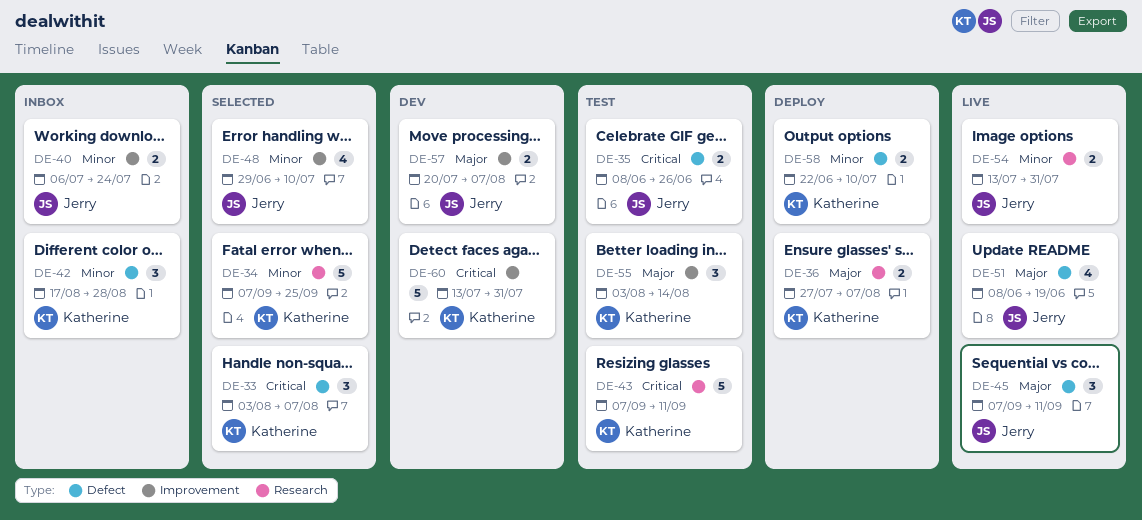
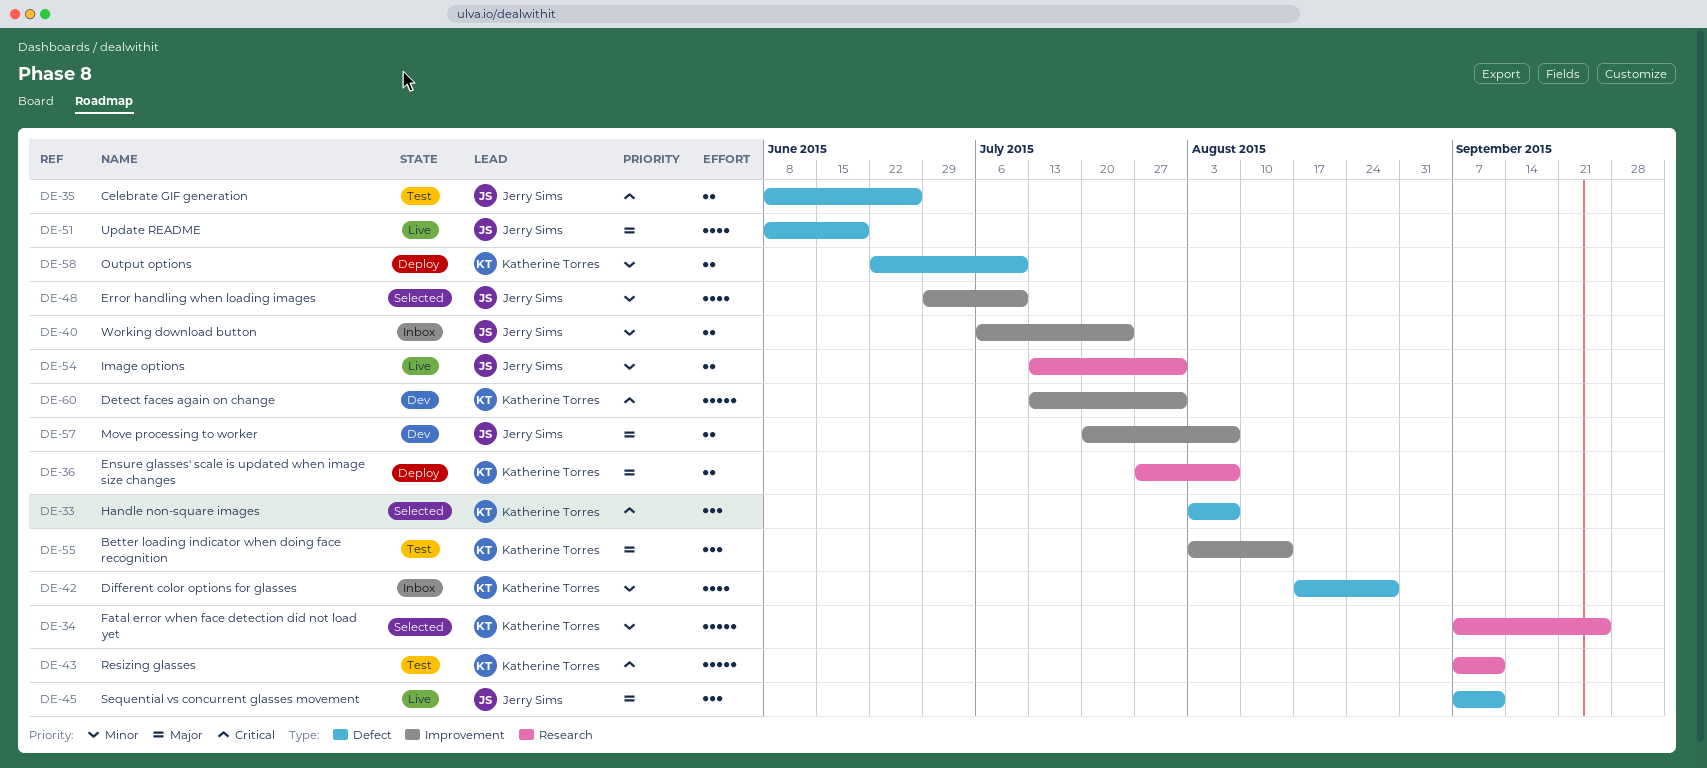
DE-42, estimate: 3 -> 4

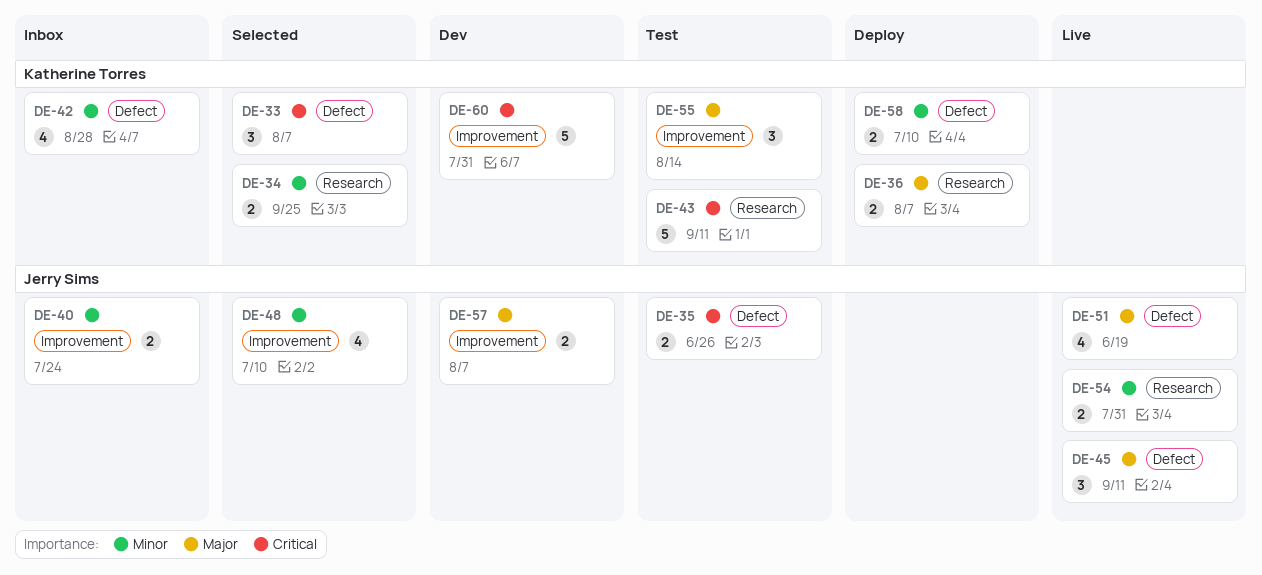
DE-34, estimate: 5 -> 2

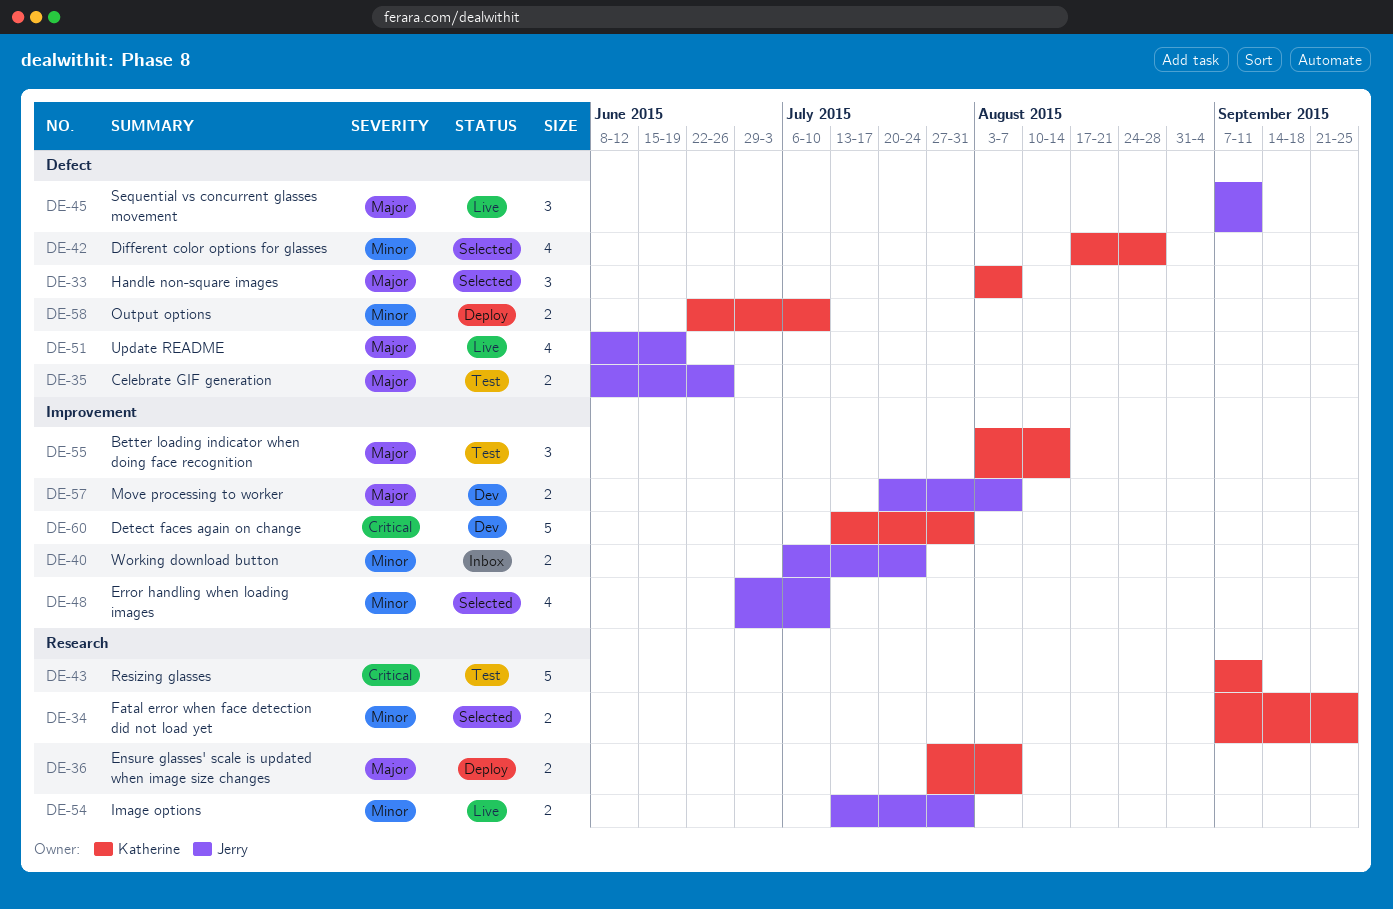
DE-33, priority: Critical -> Major
DE-35, priority: Critical -> Major
DE-42, status: Inbox -> Selected

